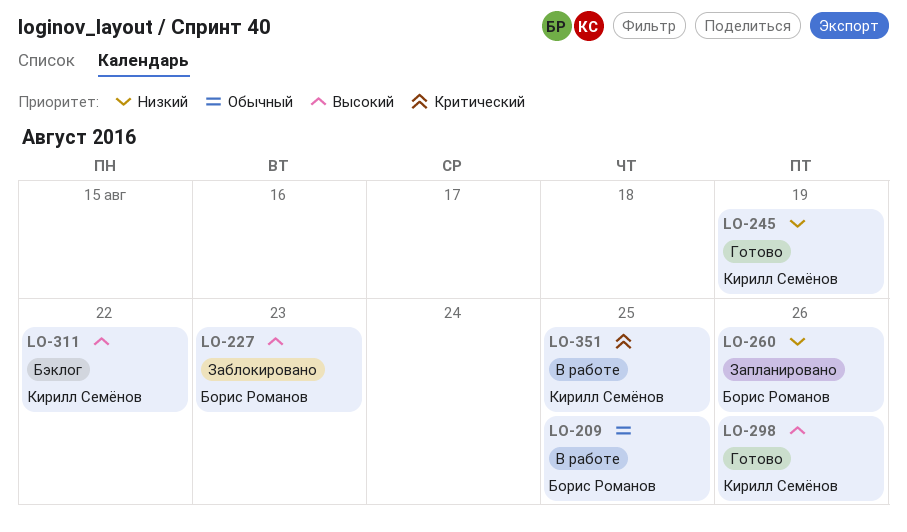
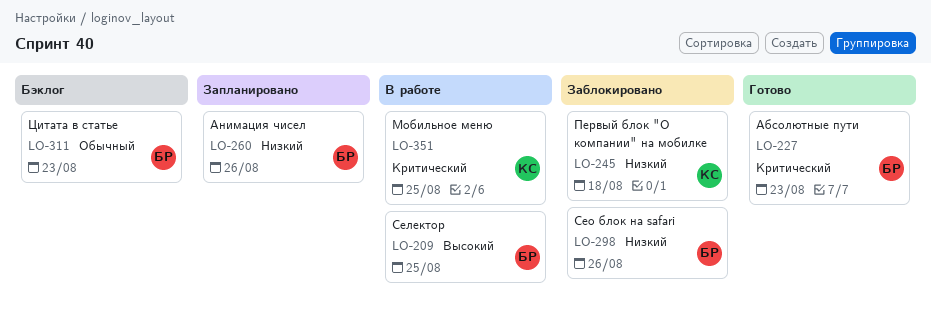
LO-209, priority: Обычный -> Высокий
LO-227, status: Заблокировано -> Готово
LO-227, priority: Высокий -> Критический
LO-245, status: Готово -> Заблокировано
LO-245, due: Aug 19 -> Aug 18
LO-298, status: Готово -> Заблокировано
LO-298, owner: Кирилл Семёнов -> Борис Романов
LO-298, priority: Высокий -> Низкий
LO-311, owner: Кирилл Семёнов -> Борис Романов
LO-311, priority: Высокий -> Обычный
LO-311, due: Aug 22 -> Aug 23

